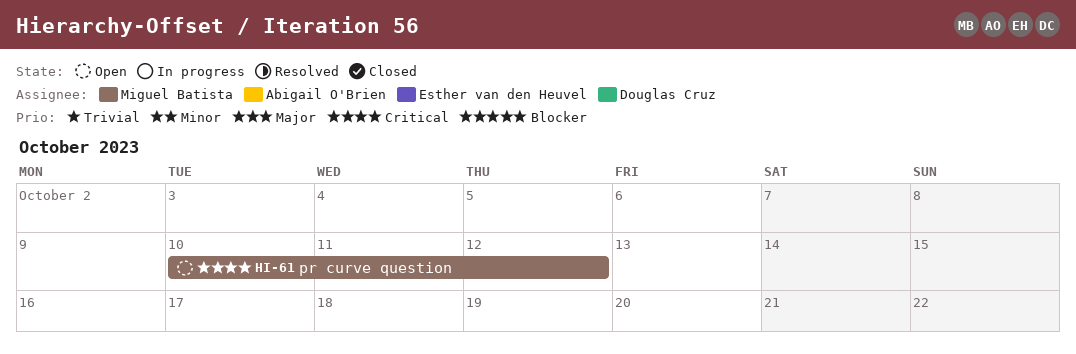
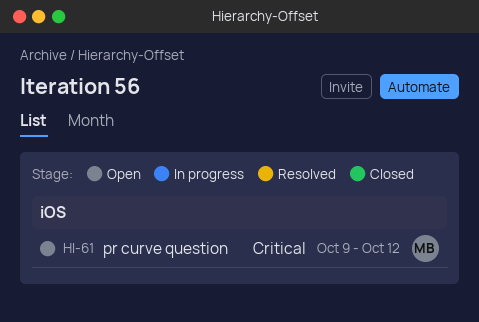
HI-61, start: Oct 10 -> Oct 9

